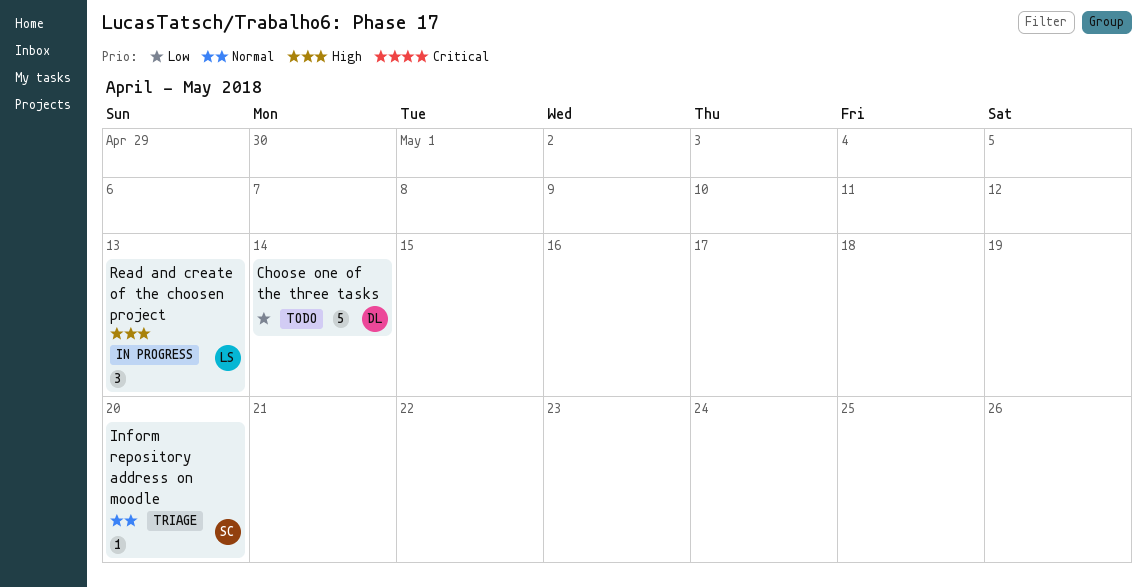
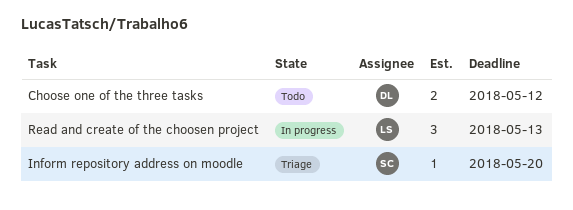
Choose one of the three tasks, estimate: 5 -> 2
Choose one of the three tasks, due: May 14 -> May 12

